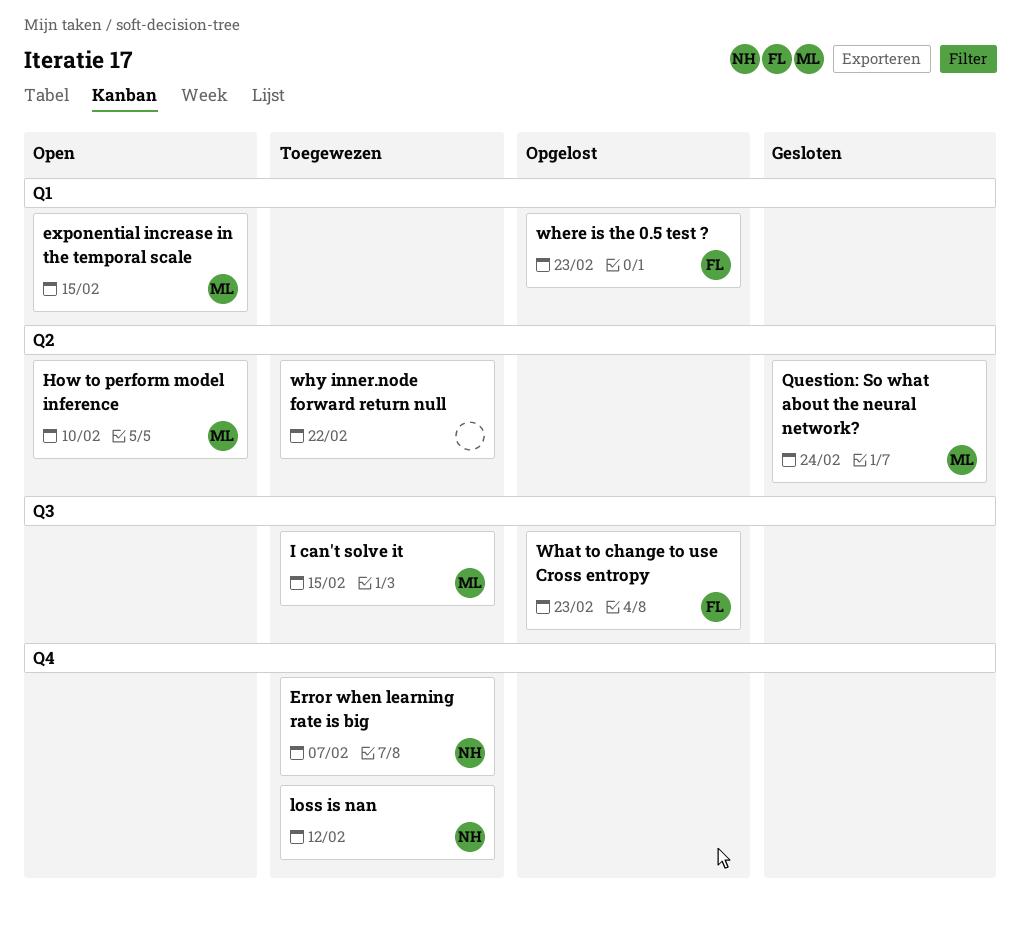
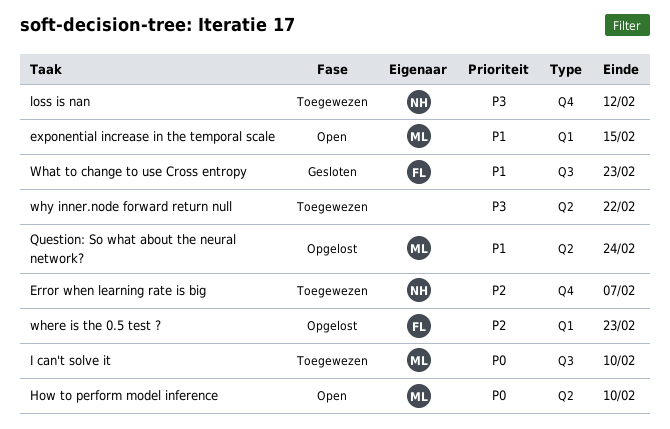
I can't solve it, due: Feb 15 -> Feb 10
Question: So what about the neural network?, status: Gesloten -> Opgelost
What to change to use Cross entropy, status: Opgelost -> Gesloten

